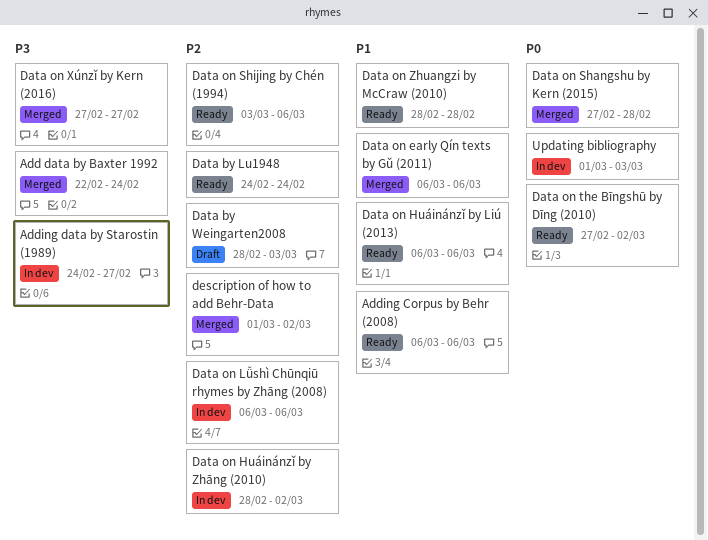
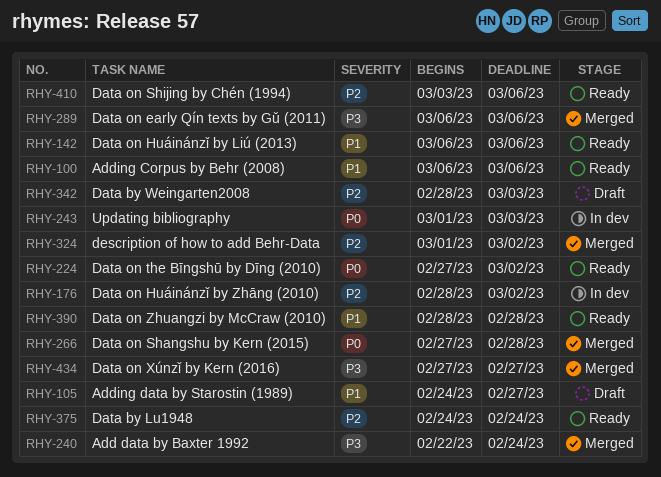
Adding data by Starostin (1989), status: In dev -> Draft
Adding data by Starostin (1989), priority: P3 -> P1
Data on early Qín texts by Gǔ (2011), priority: P1 -> P3
Data on Lǚshì Chūnqiū rhymes by Zhāng (2008): present -> none

